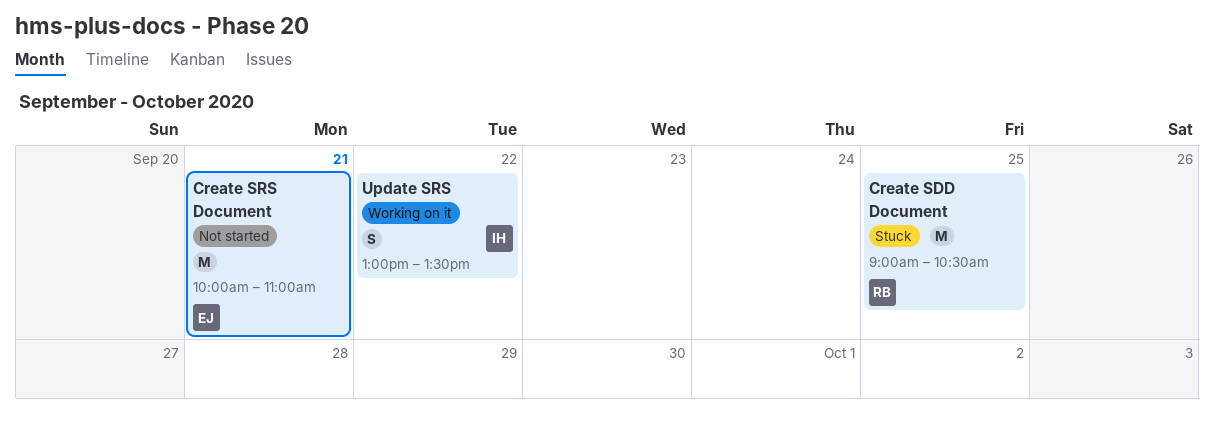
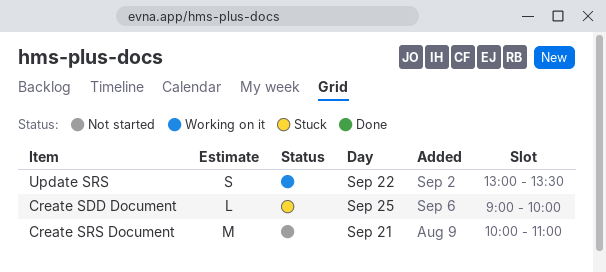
Create SDD Document, estimate: M -> L
Create SDD Document, ends: 10:30 -> 10:00

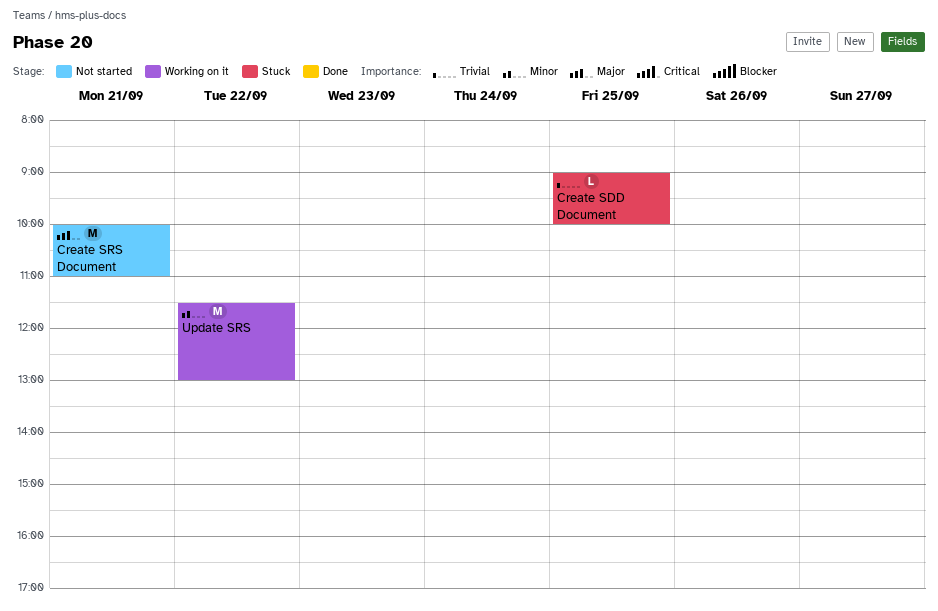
Update SRS, estimate: S -> M
Update SRS, begins: 13:00 -> 11:30
Update SRS, ends: 13:30 -> 13:00

